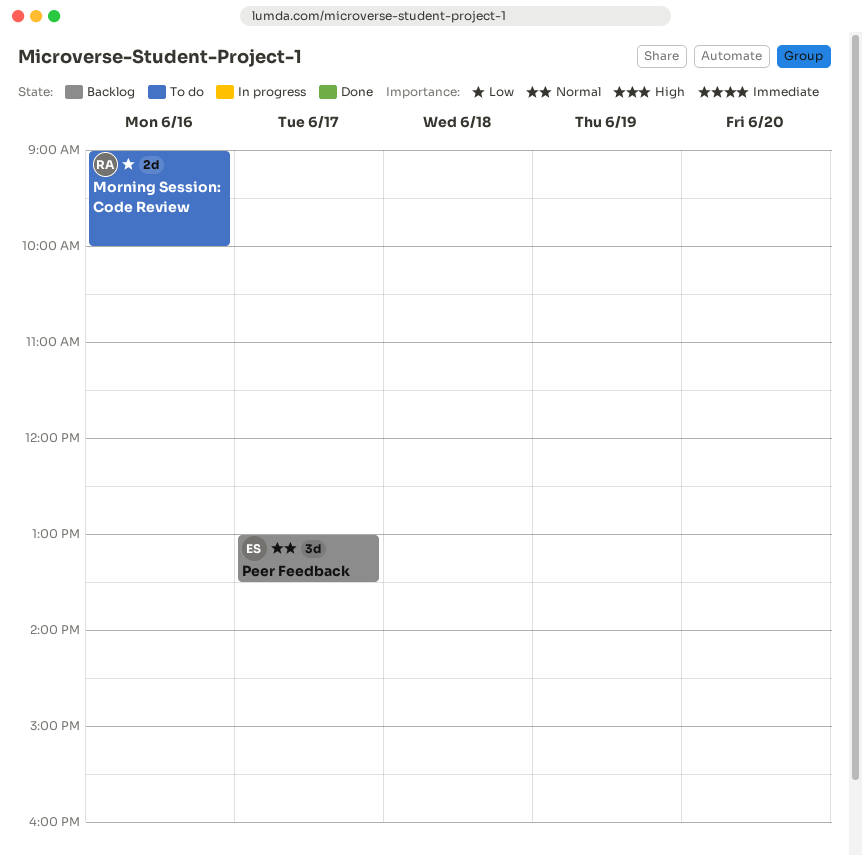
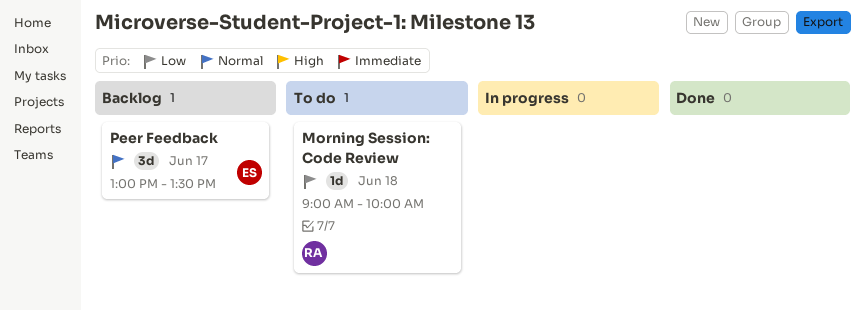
Morning Session: Code Review, estimate: 2d -> 1d
Morning Session: Code Review, day: Jun 16 -> Jun 18

